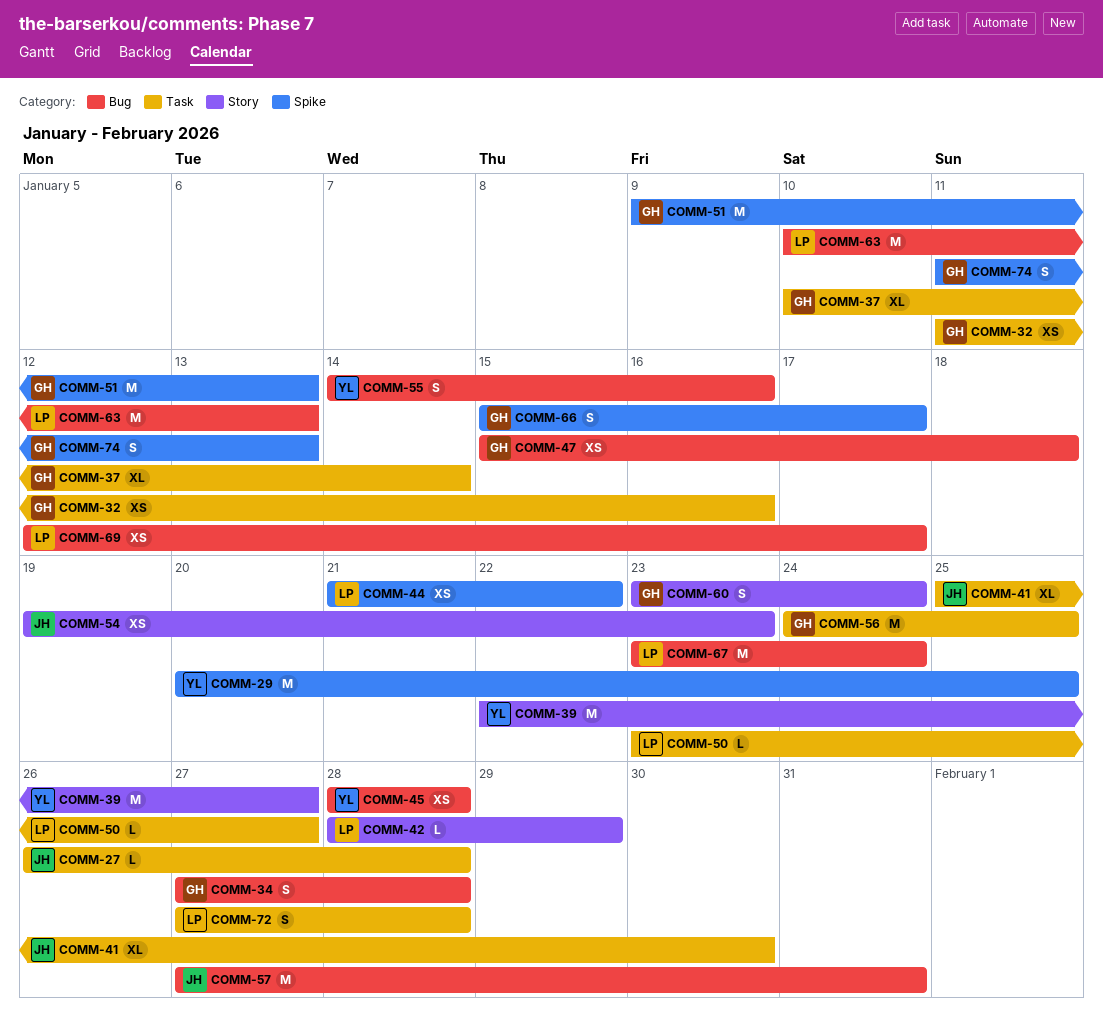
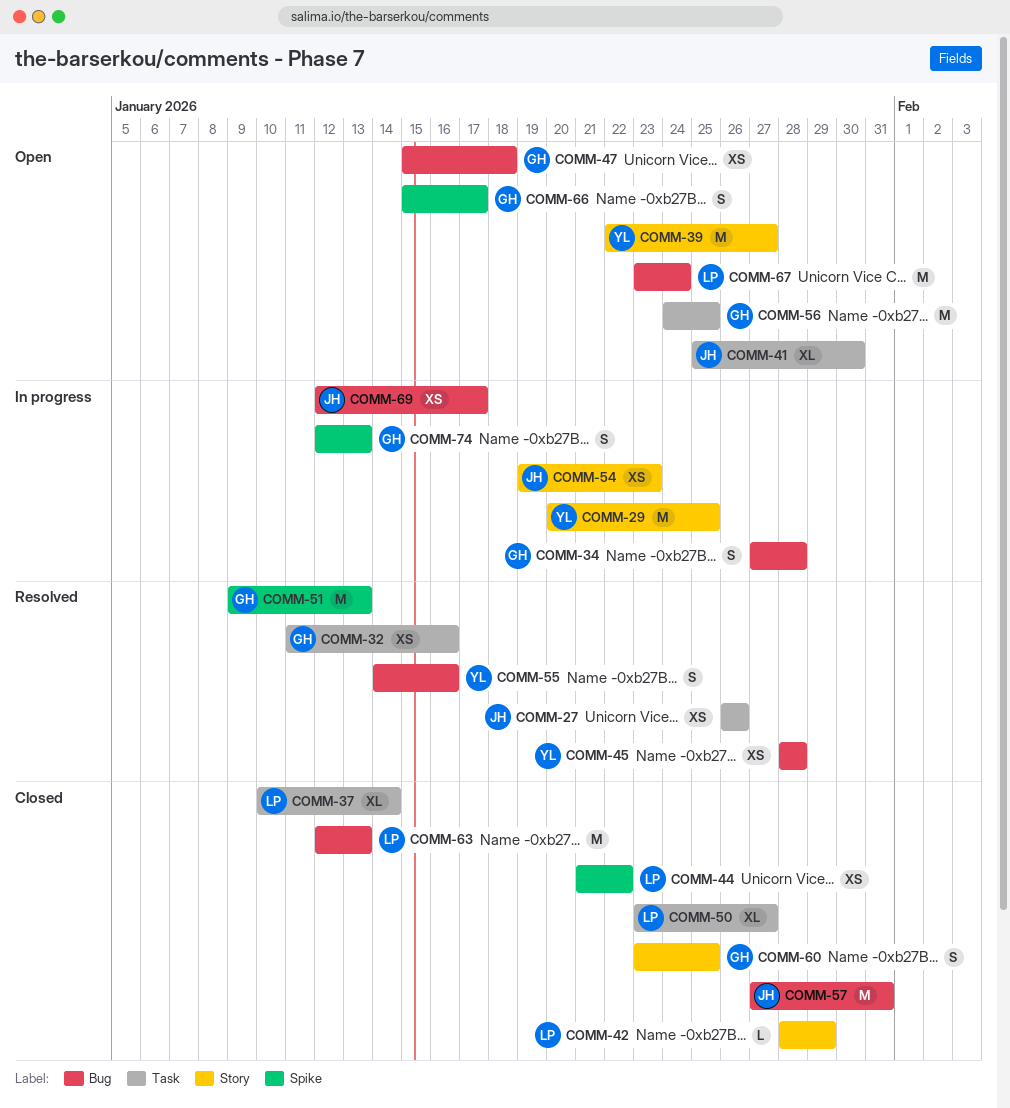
COMM-27, estimate: L -> XS
COMM-27, due: Jan 28 -> Jan 26
COMM-29, label: Spike -> Story
COMM-37, owner: GH -> LP
COMM-50, estimate: L -> XL
COMM-60, due: Jan 24 -> Jan 25
COMM-63, start: Jan 10 -> Jan 12
COMM-69, owner: LP -> JH
COMM-72: present -> none
COMM-74, start: Jan 11 -> Jan 12

